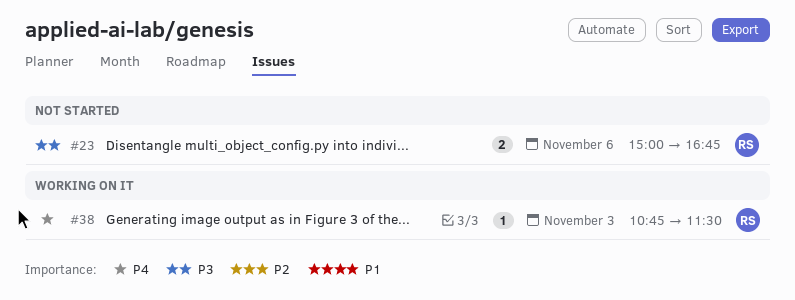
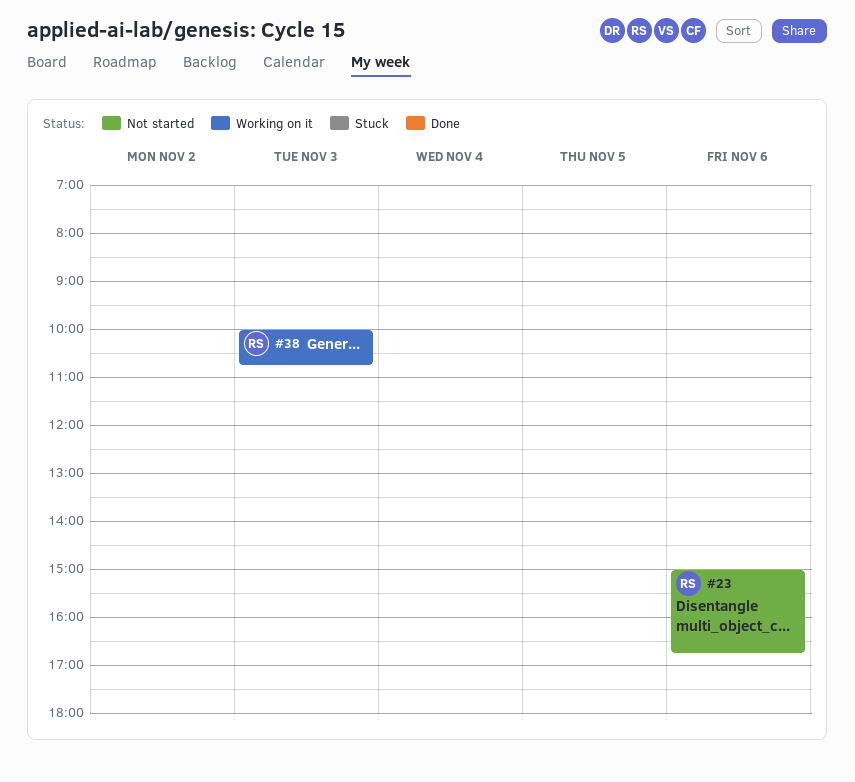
#38, begins: 10:45 -> 10:00
#38, ends: 11:30 -> 10:45

